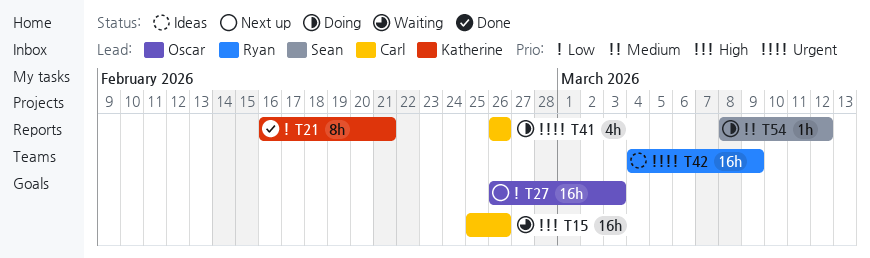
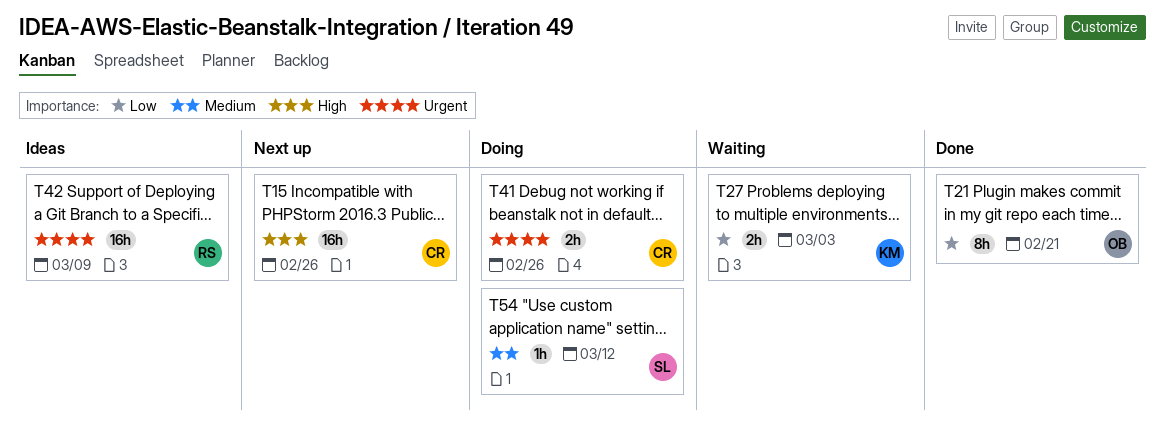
T15, status: Waiting -> Next up
T21, owner: Katherine -> Oscar
T27, status: Next up -> Waiting
T27, owner: Oscar -> Katherine
T27, estimate: 16h -> 2h
T41, estimate: 4h -> 2h

